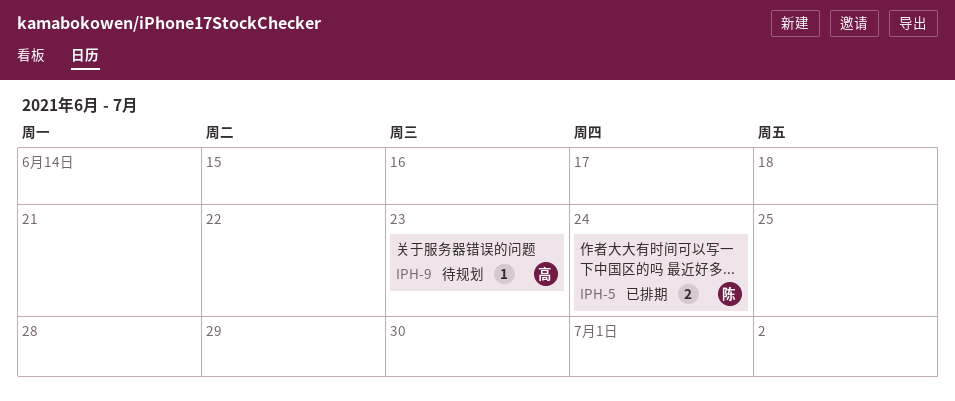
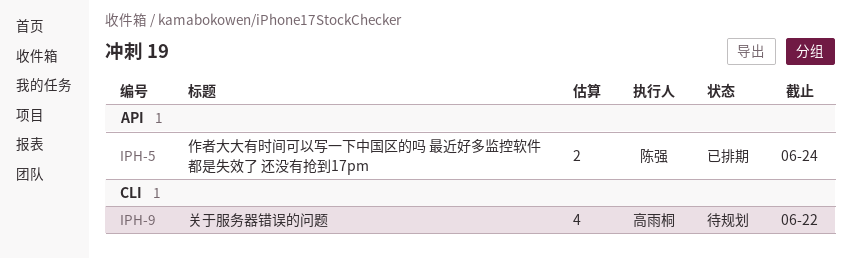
IPH-9, estimate: 1 -> 4
IPH-9, due: Jun 23 -> Jun 22

